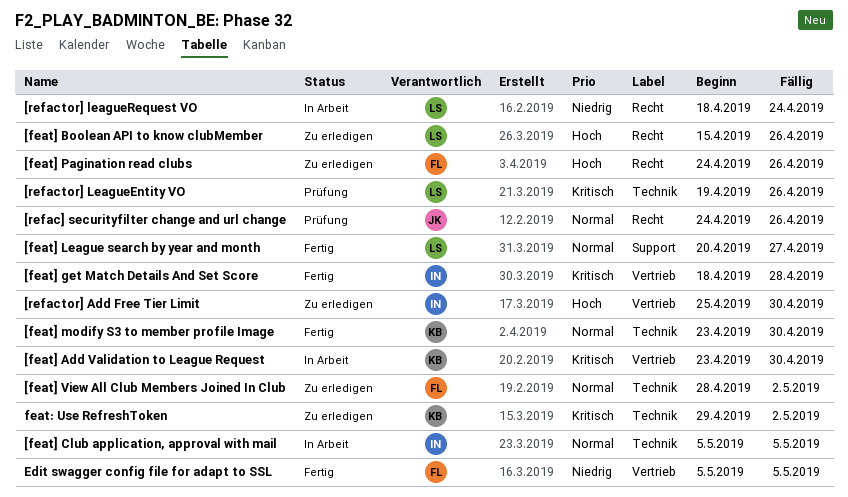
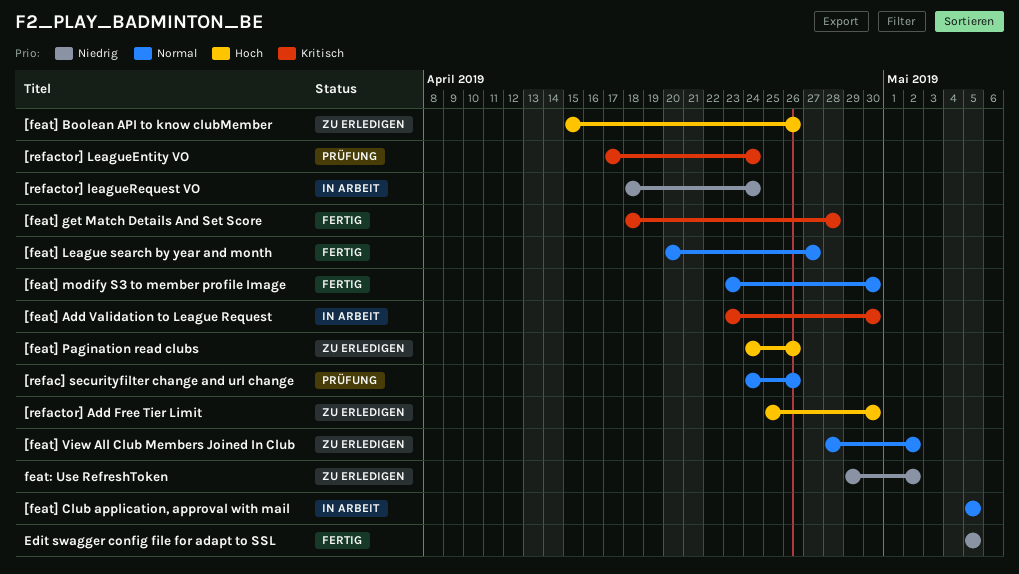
[refactor] LeagueEntity VO, start: Apr 19 -> Apr 17
[refactor] LeagueEntity VO, due: Apr 26 -> Apr 24
feat: Use RefreshToken, priority: Kritisch -> Niedrig

